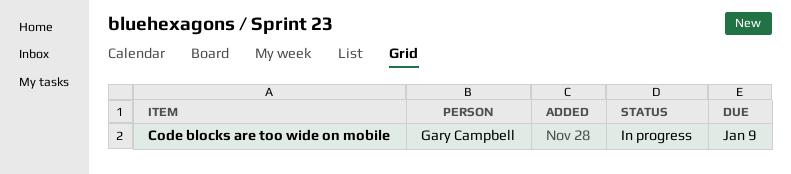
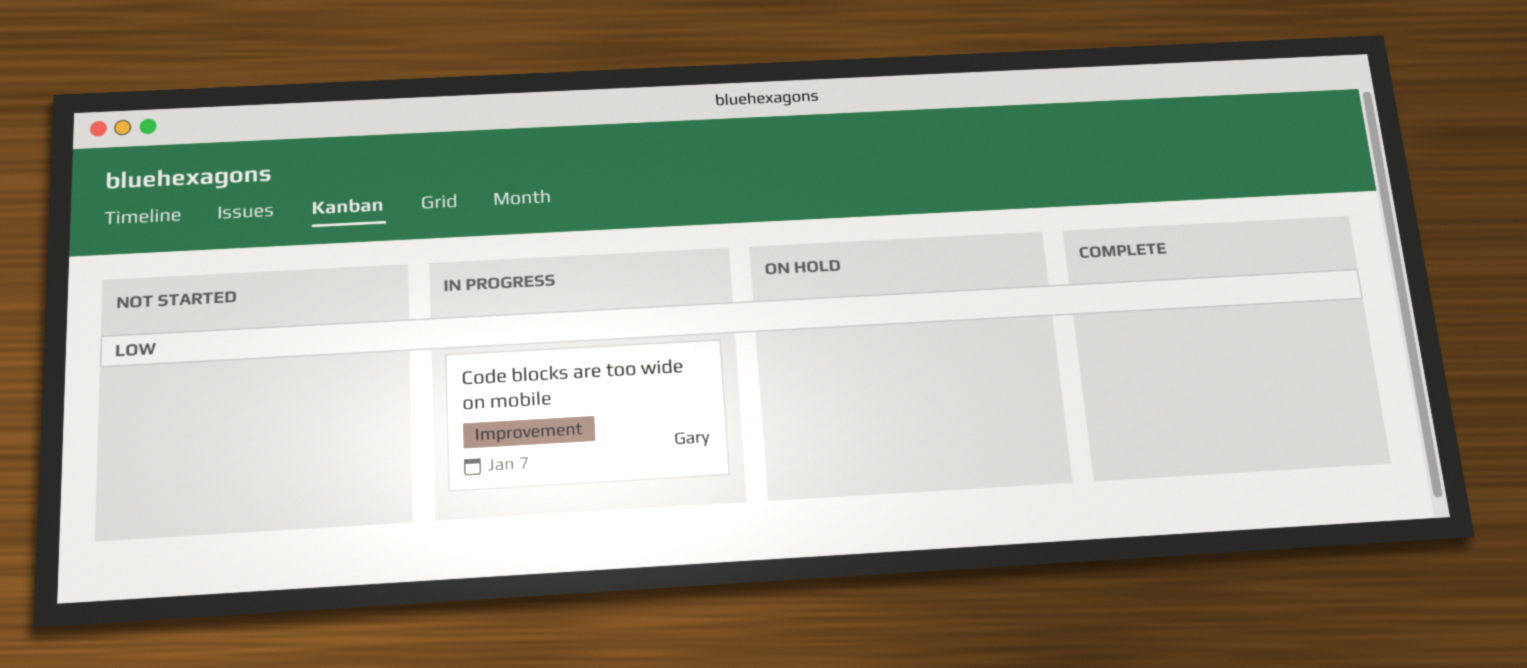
Code blocks are too wide on mobile, due: Jan 9 -> Jan 7

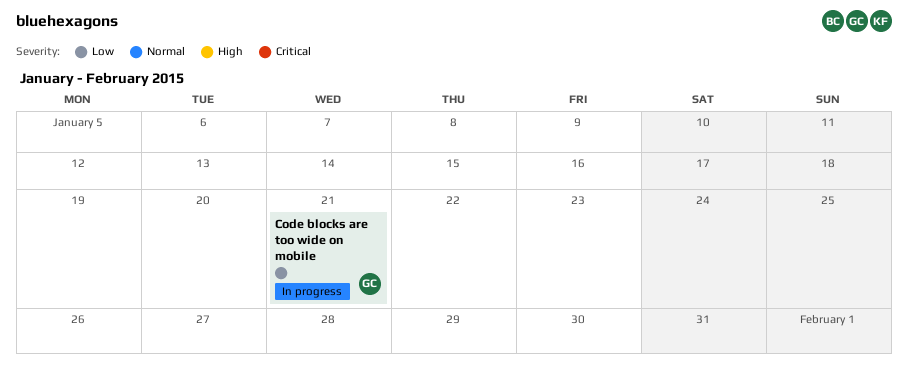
Code blocks are too wide on mobile, due: Jan 7 -> Jan 21

